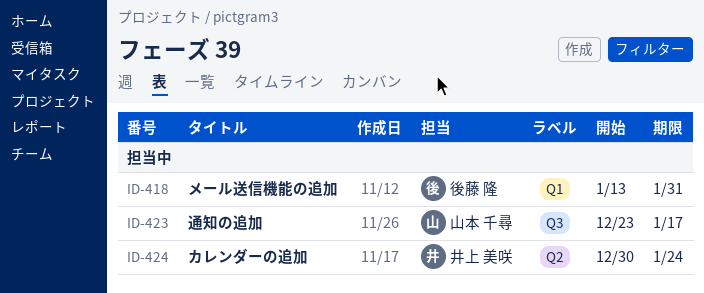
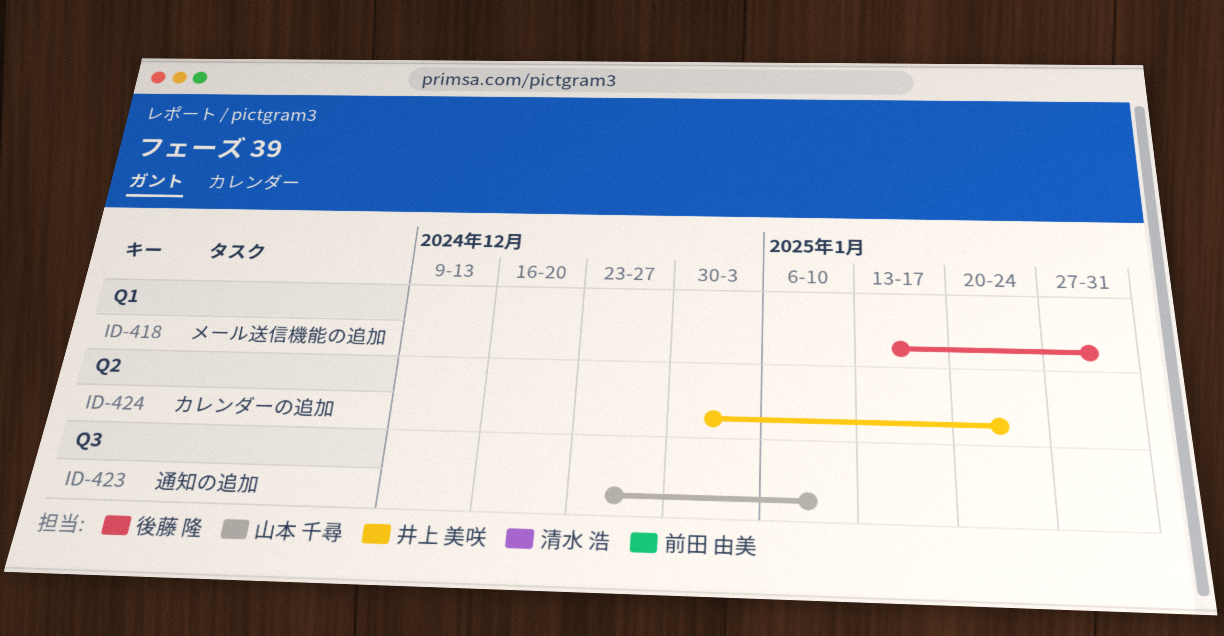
ID-423, due: Jan 17 -> Jan 10

